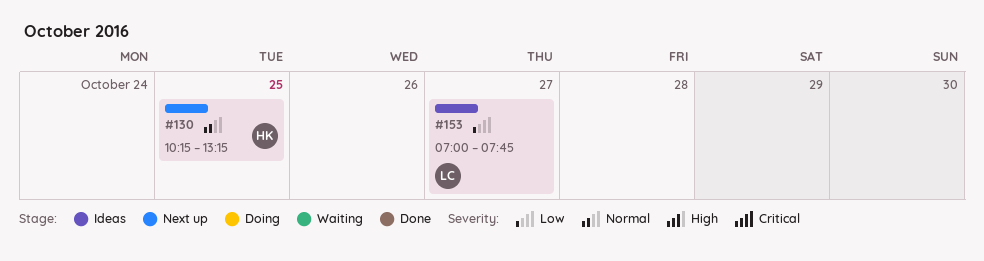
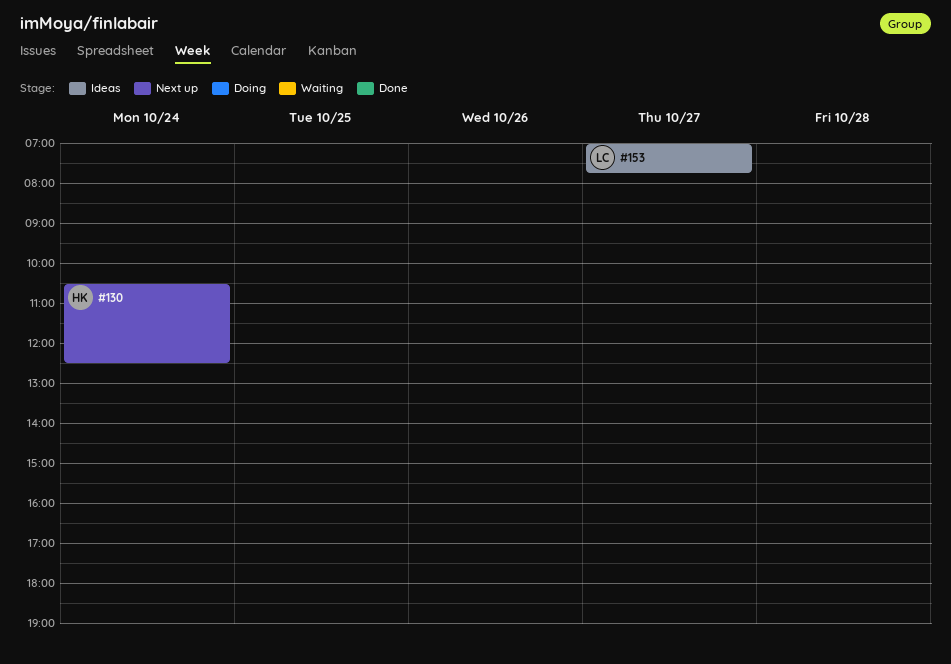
#130, day: Oct 25 -> Oct 24
#130, begins: 10:15 -> 10:30
#130, ends: 13:15 -> 12:30

